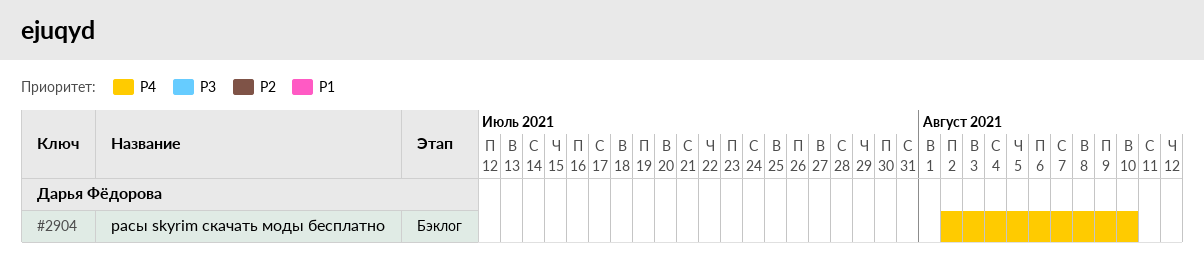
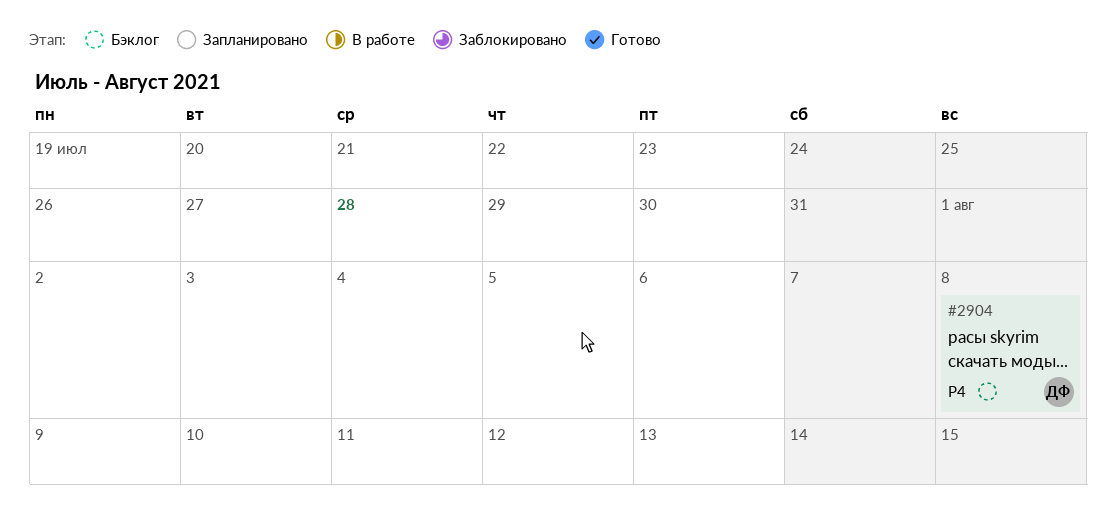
#2904, due: Aug 10 -> Aug 8

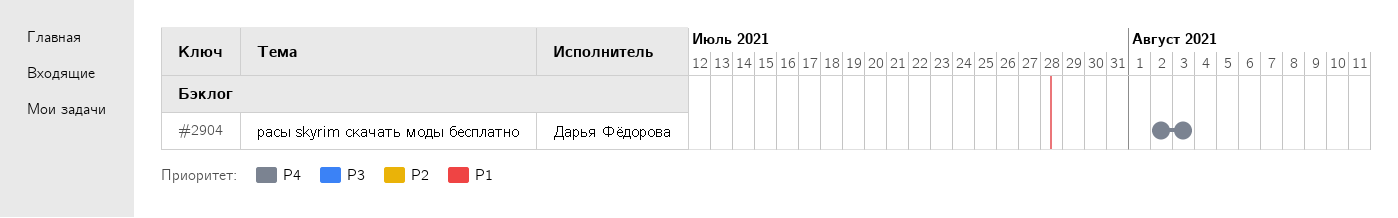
#2904, due: Aug 8 -> Aug 3

